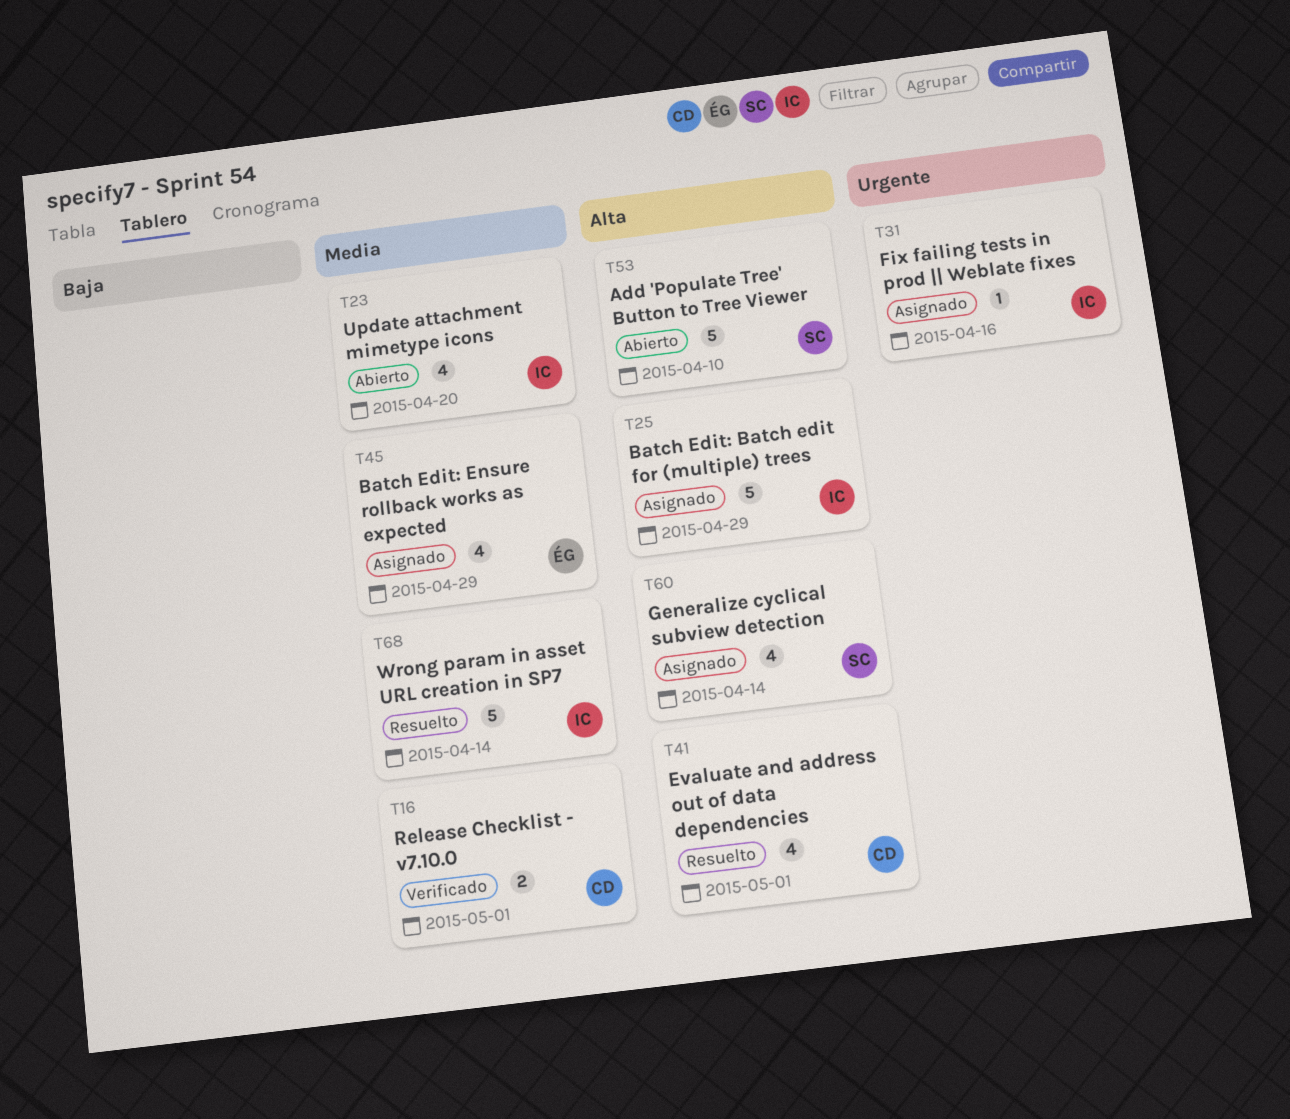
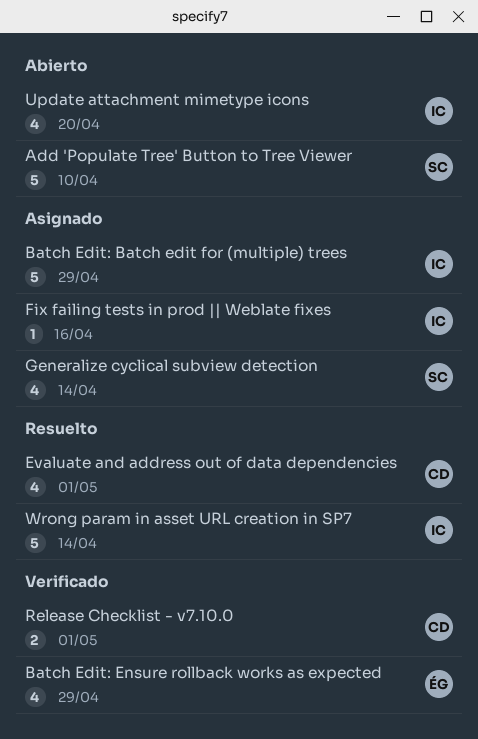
Batch Edit: Ensure rollback works as expected, status: Asignado -> Verificado

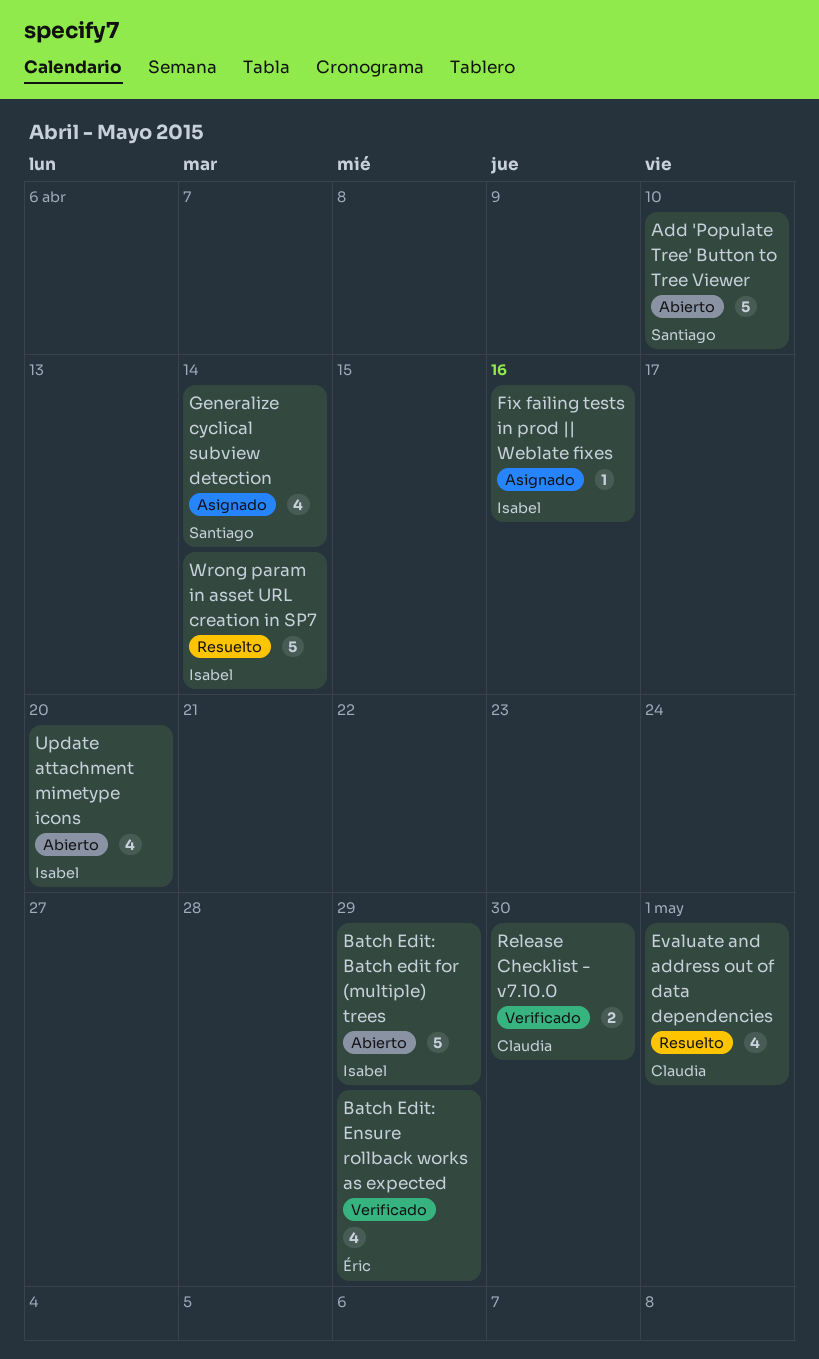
Batch Edit: Batch edit for (multiple) trees, status: Asignado -> Abierto
Release Checklist - v7.10.0, due: May 1 -> Apr 30

